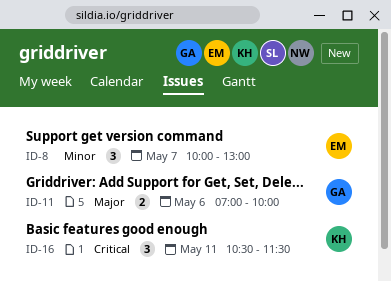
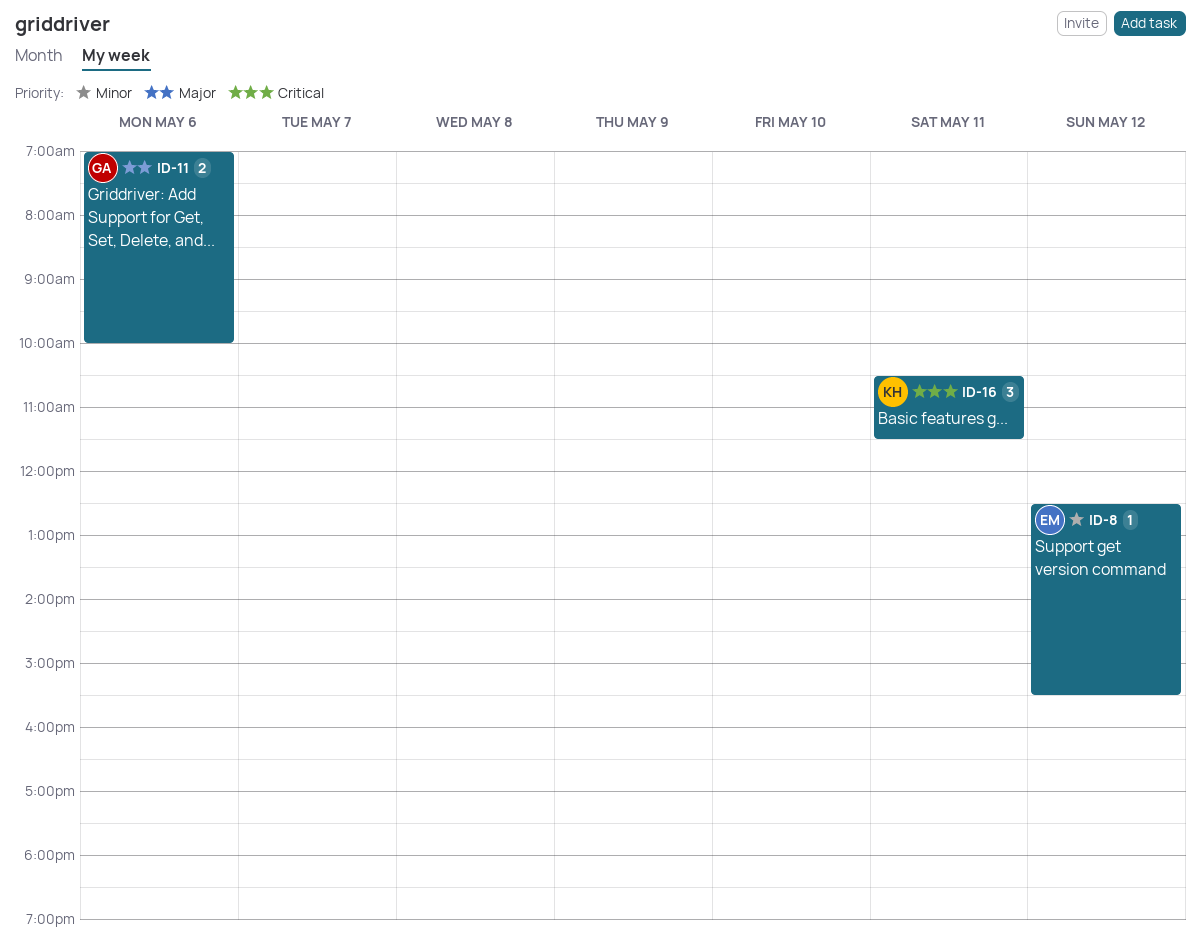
ID-8, estimate: 3 -> 1
ID-8, day: May 7 -> May 12
ID-8, begins: 10:00 -> 12:30
ID-8, ends: 13:00 -> 15:30

